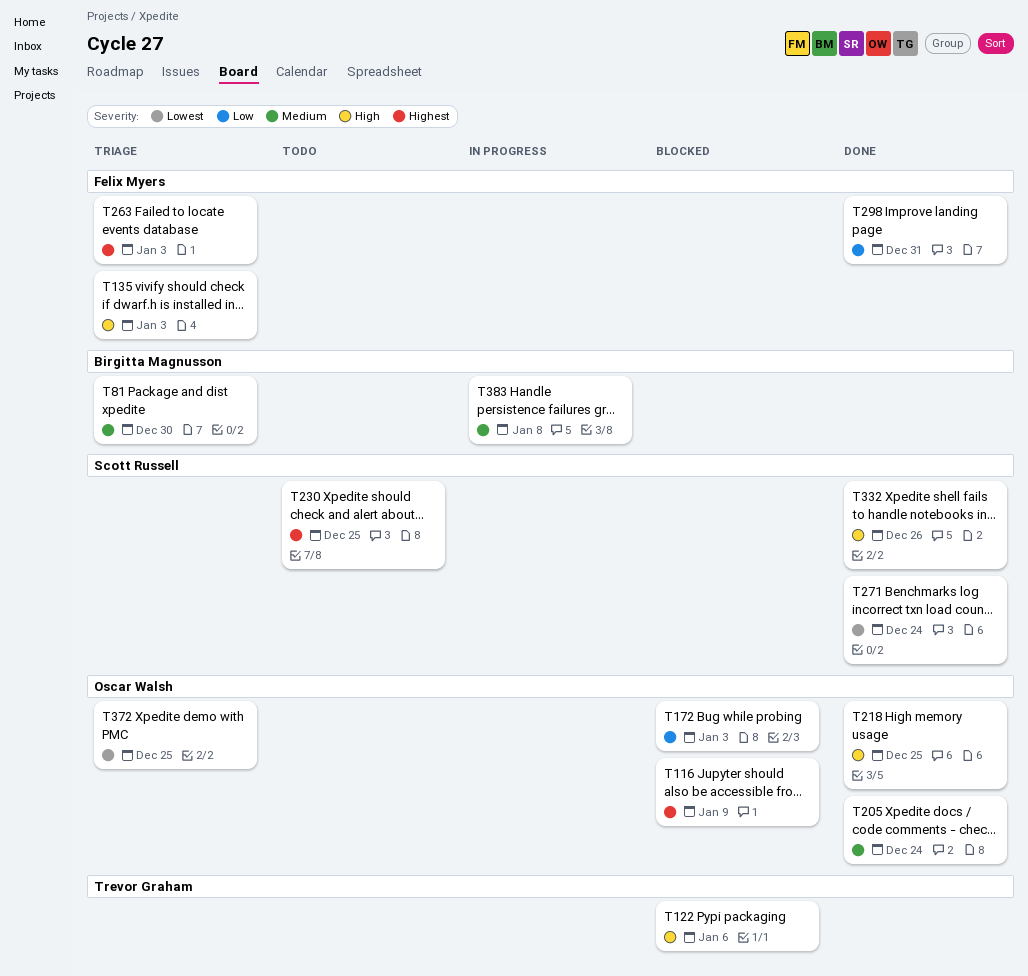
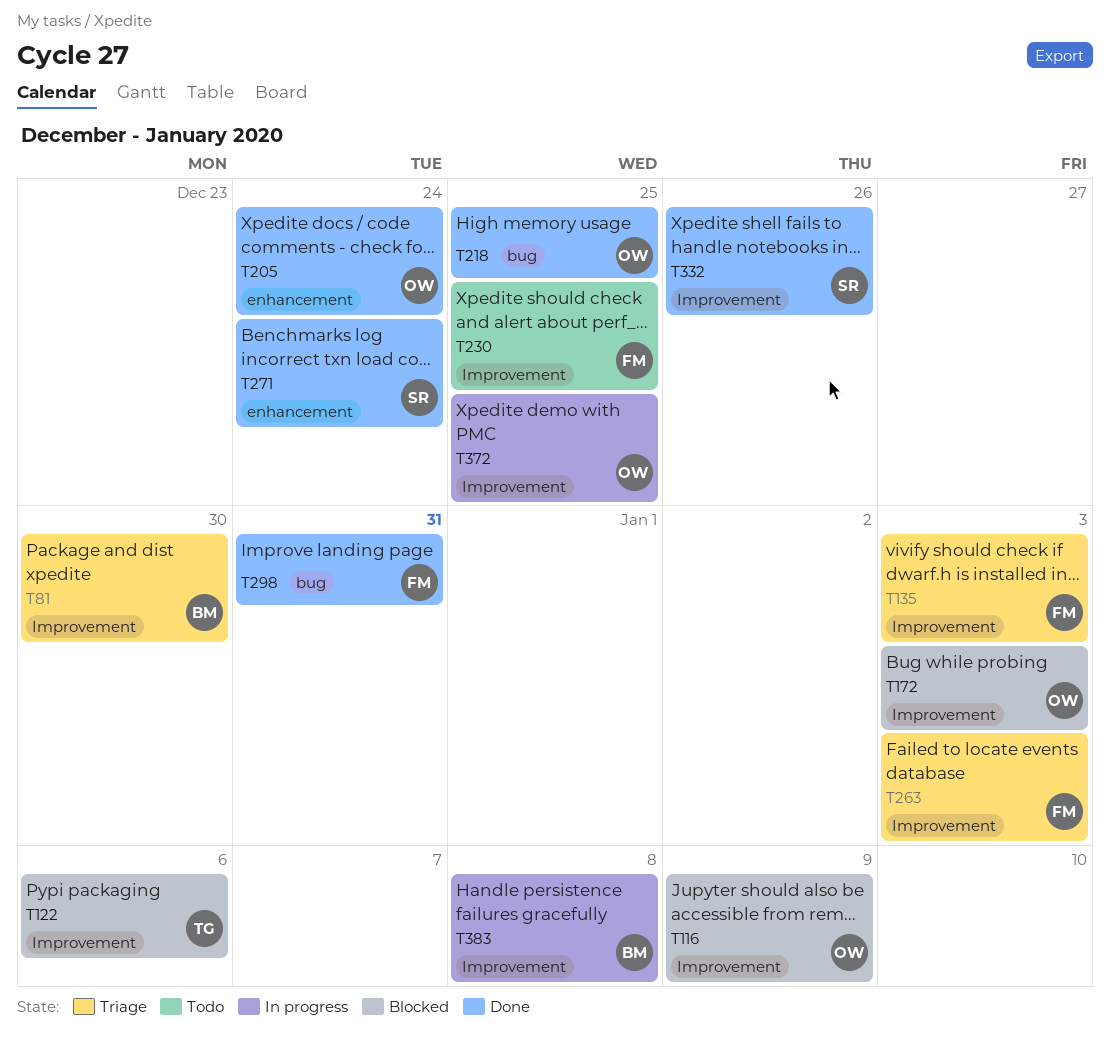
T230, owner: Scott Russell -> Felix Myers
T372, status: Triage -> In progress

